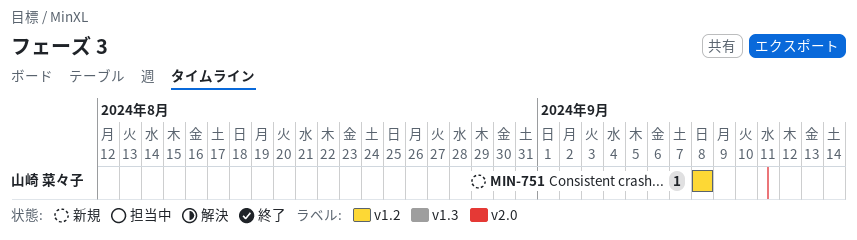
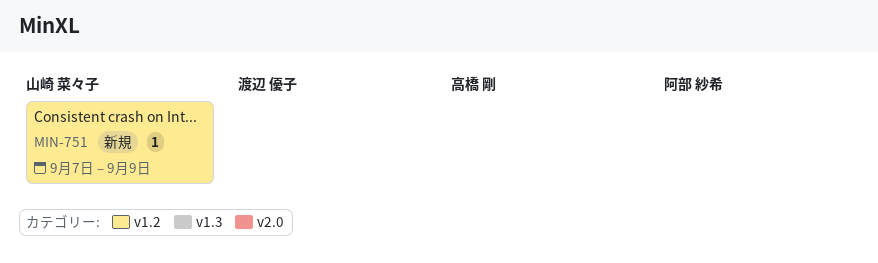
MIN-751, start: Sep 8 -> Sep 7
MIN-751, due: Sep 8 -> Sep 9

